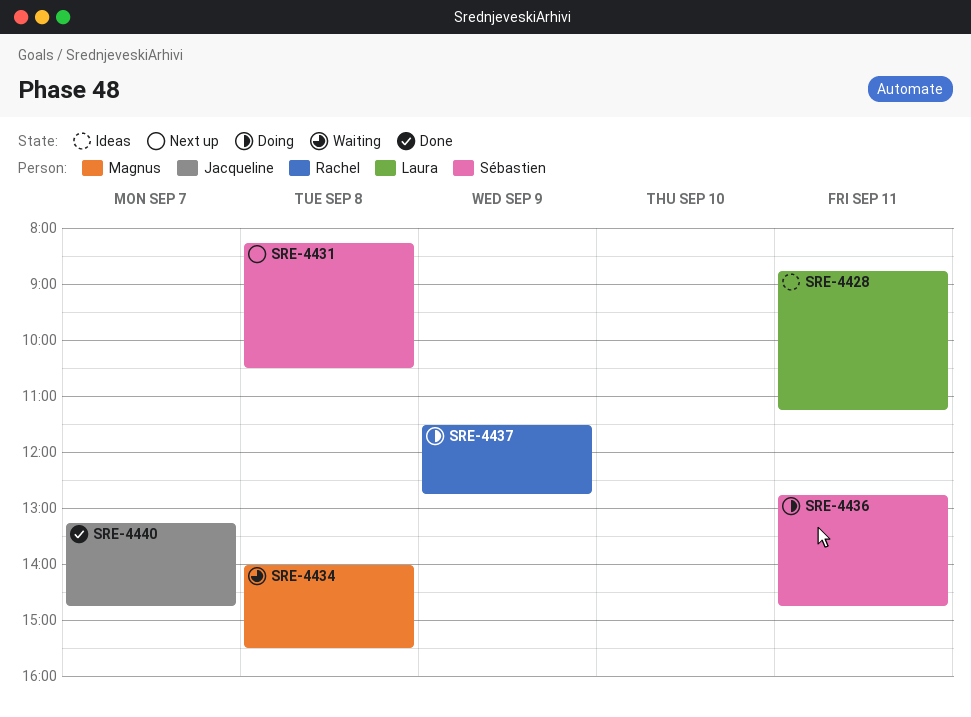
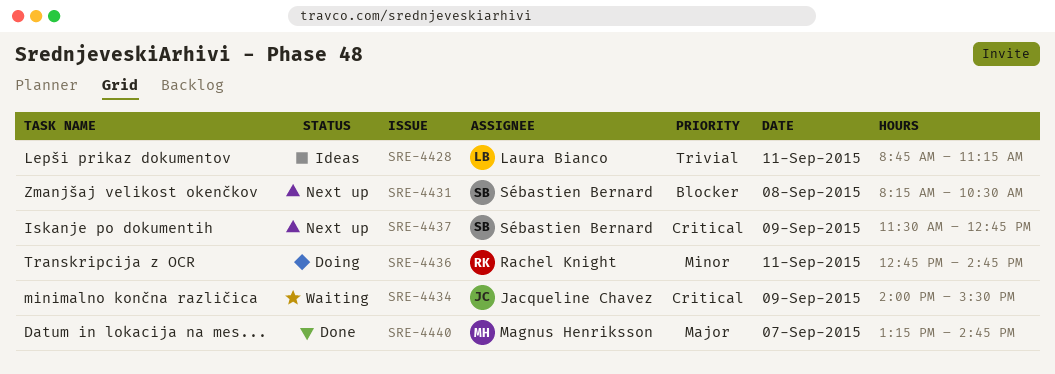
SRE-4434, owner: Magnus Henriksson -> Jacqueline Chavez
SRE-4434, day: Sep 8 -> Sep 9
SRE-4436, owner: Sébastien Bernard -> Rachel Knight
SRE-4437, status: Doing -> Next up
SRE-4437, owner: Rachel Knight -> Sébastien Bernard
SRE-4440, owner: Jacqueline Chavez -> Magnus Henriksson

